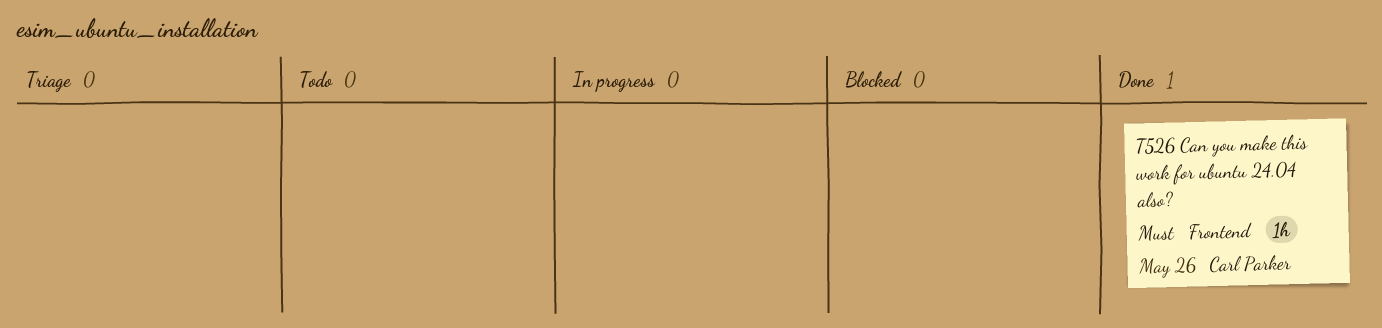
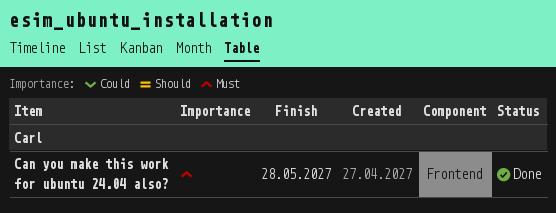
Can you make this work for ubuntu 24.04 also?, due: May 26 -> May 28

